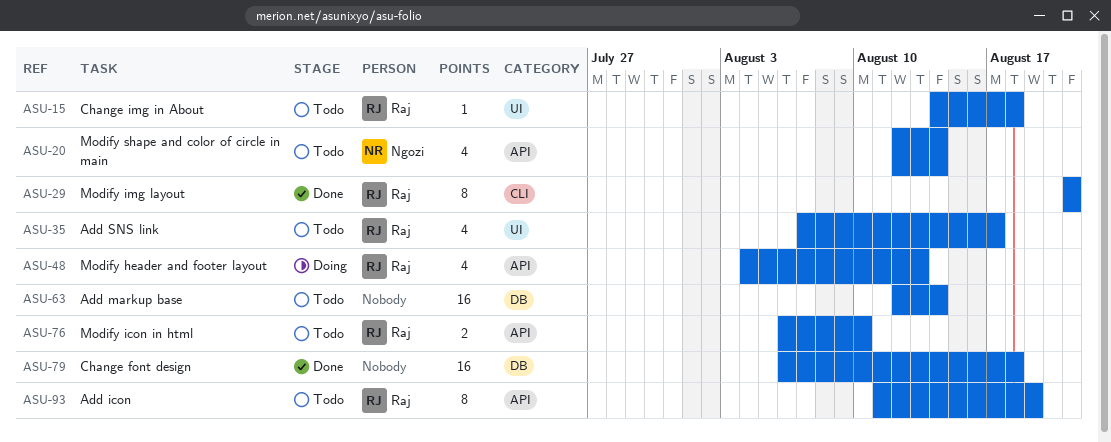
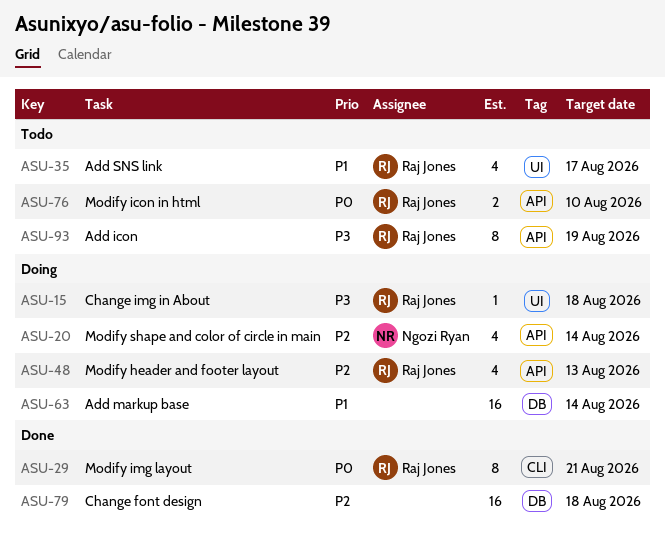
ASU-15, status: Todo -> Doing
ASU-20, status: Todo -> Doing
ASU-63, status: Todo -> Doing

